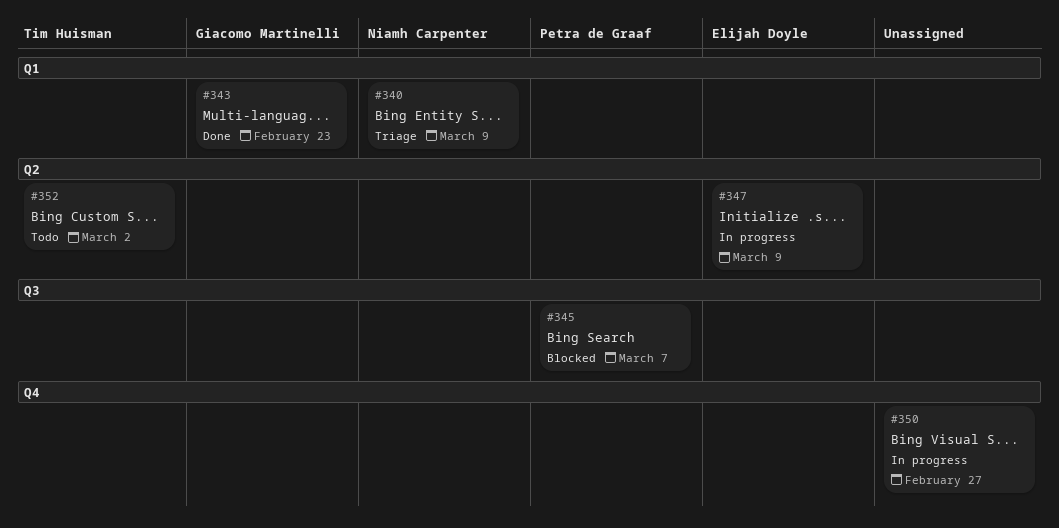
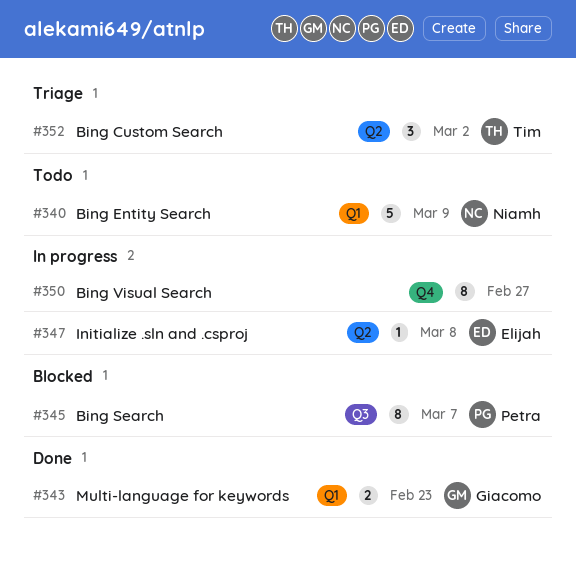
#340, status: Triage -> Todo
#347, due: Mar 9 -> Mar 8
#352, status: Todo -> Triage

